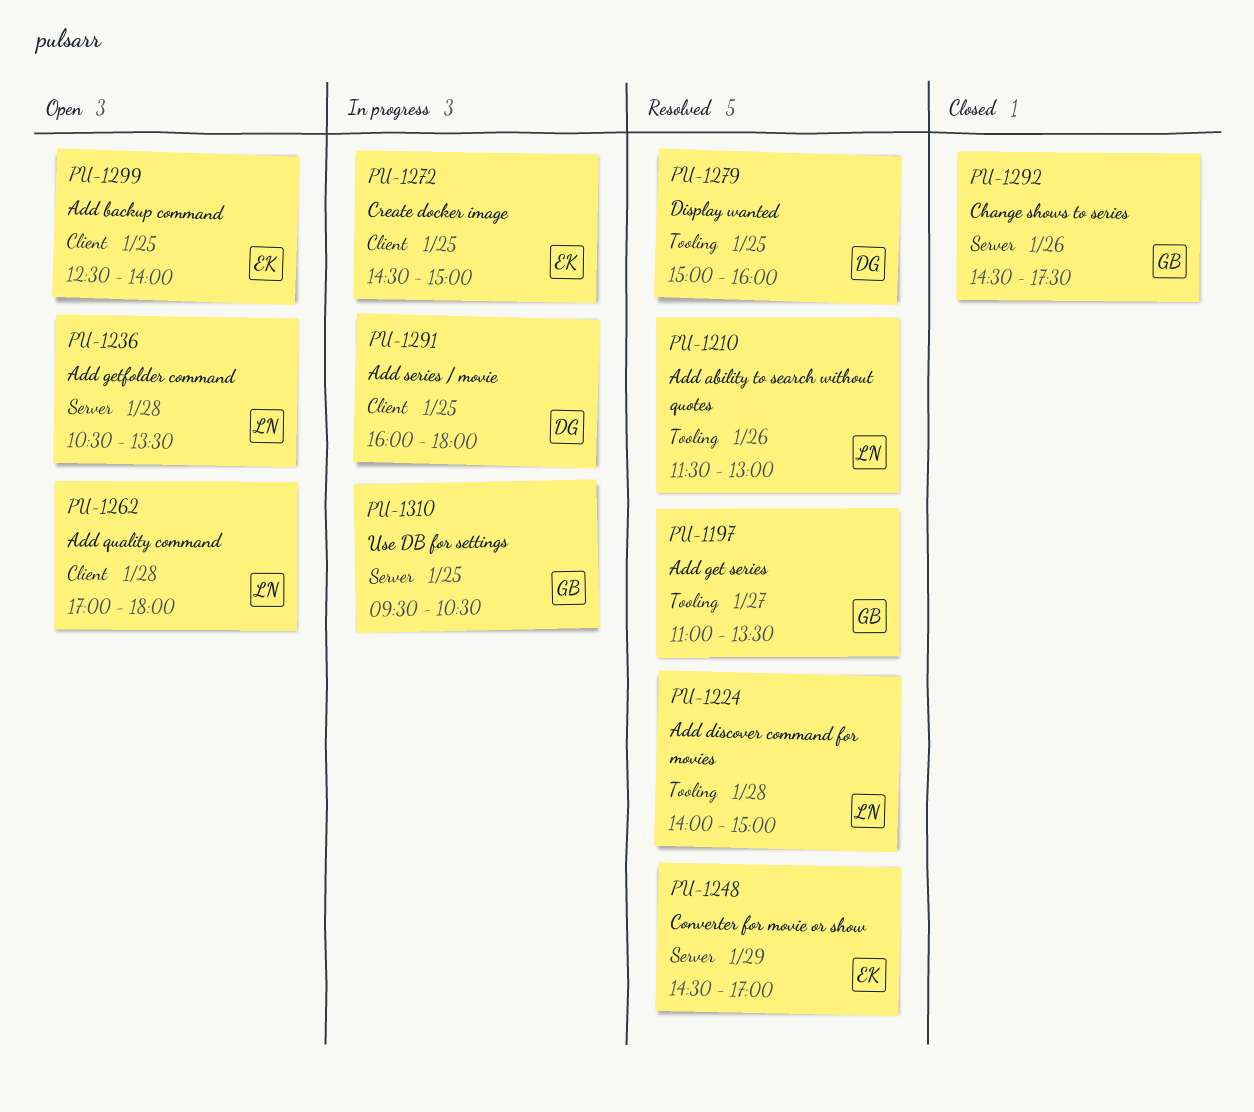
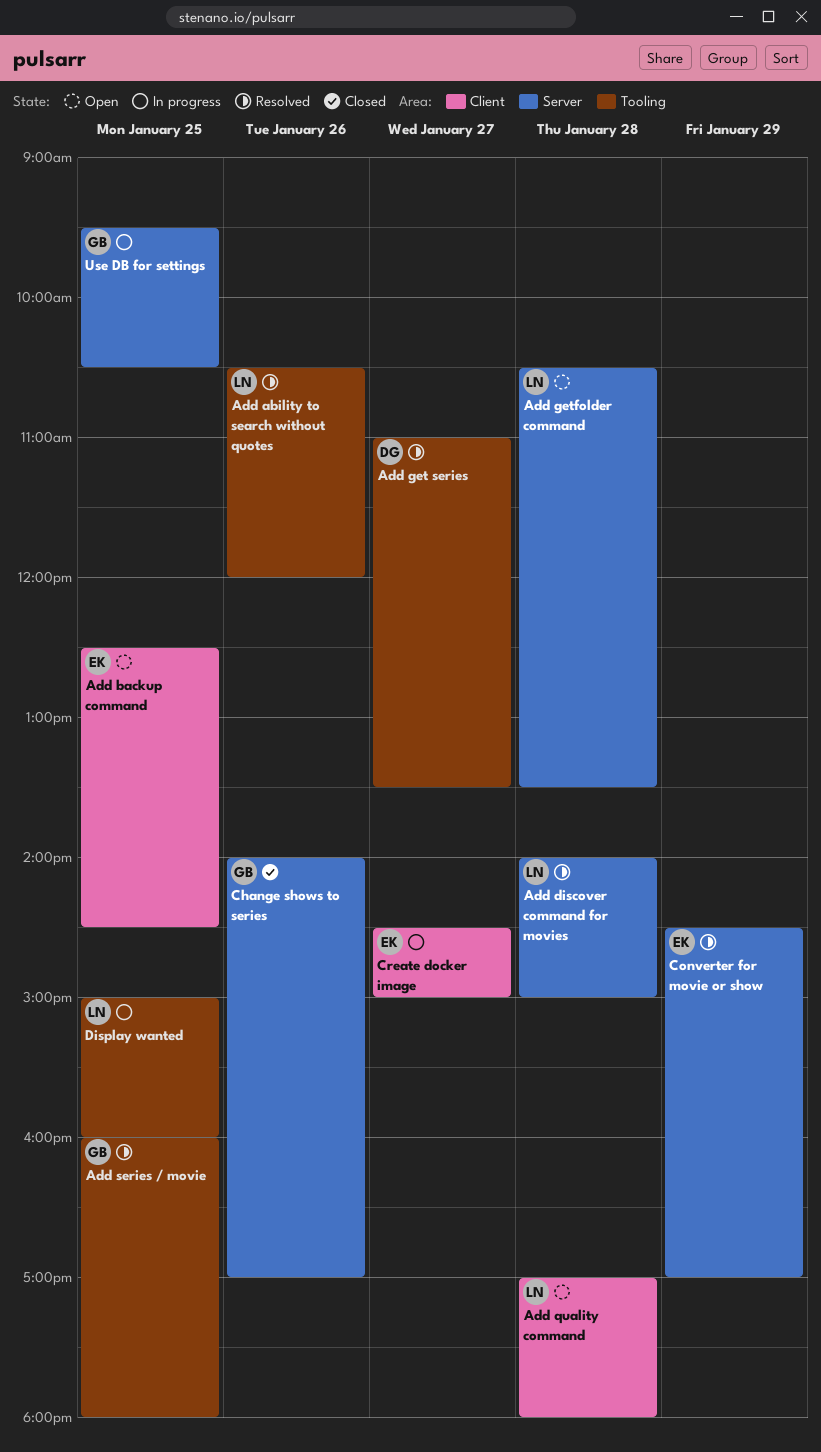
Add ability to search without quotes, begins: 11:30 -> 10:30
Add ability to search without quotes, ends: 13:00 -> 12:00
Add backup command, ends: 14:00 -> 14:30
Add discover command for movies, label: Tooling -> Server
Add get series, owner: GB -> DG
Add series / movie, status: In progress -> Resolved
Add series / movie, owner: DG -> GB
Add series / movie, label: Client -> Tooling
Change shows to series, begins: 14:30 -> 14:00
Change shows to series, ends: 17:30 -> 17:00
Create docker image, day: Jan 25 -> Jan 27
Display wanted, status: Resolved -> In progress
Display wanted, owner: DG -> LN

